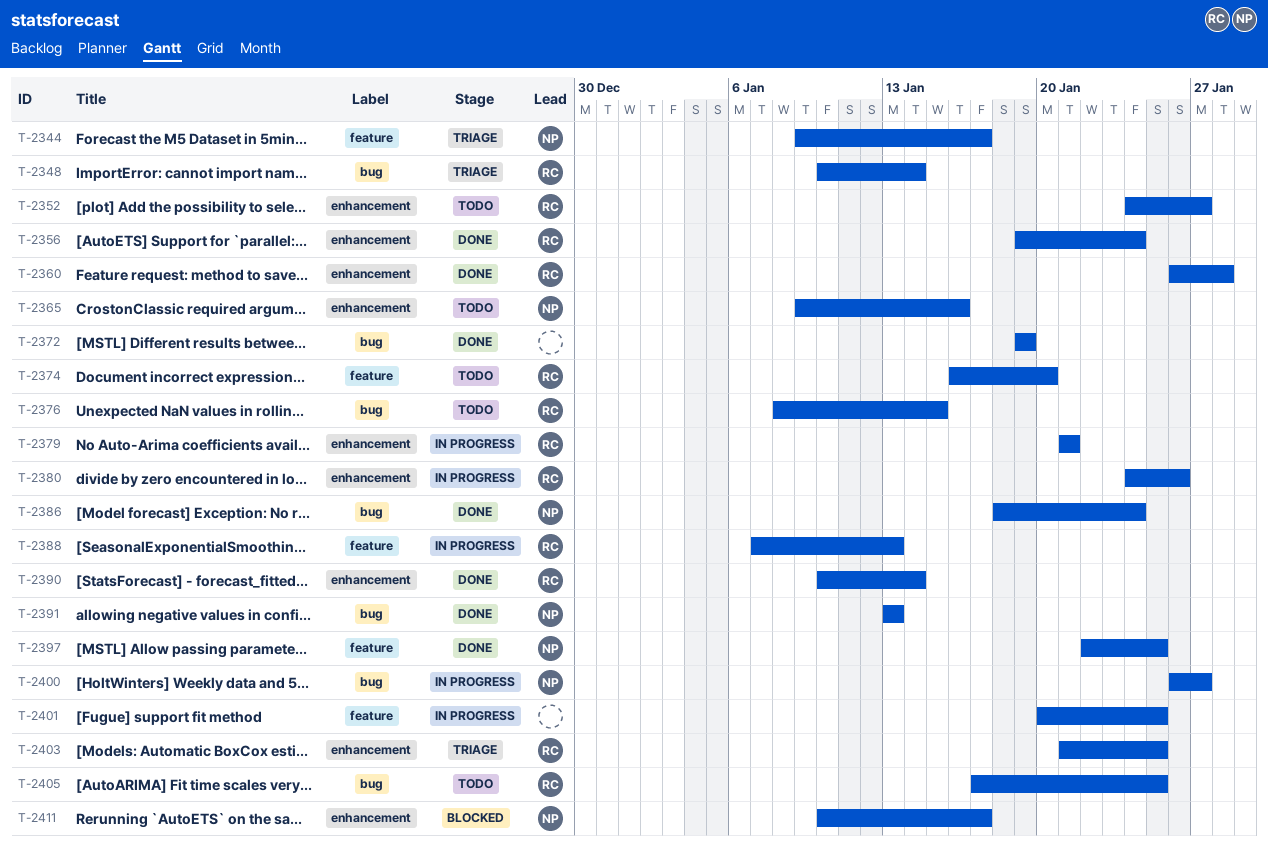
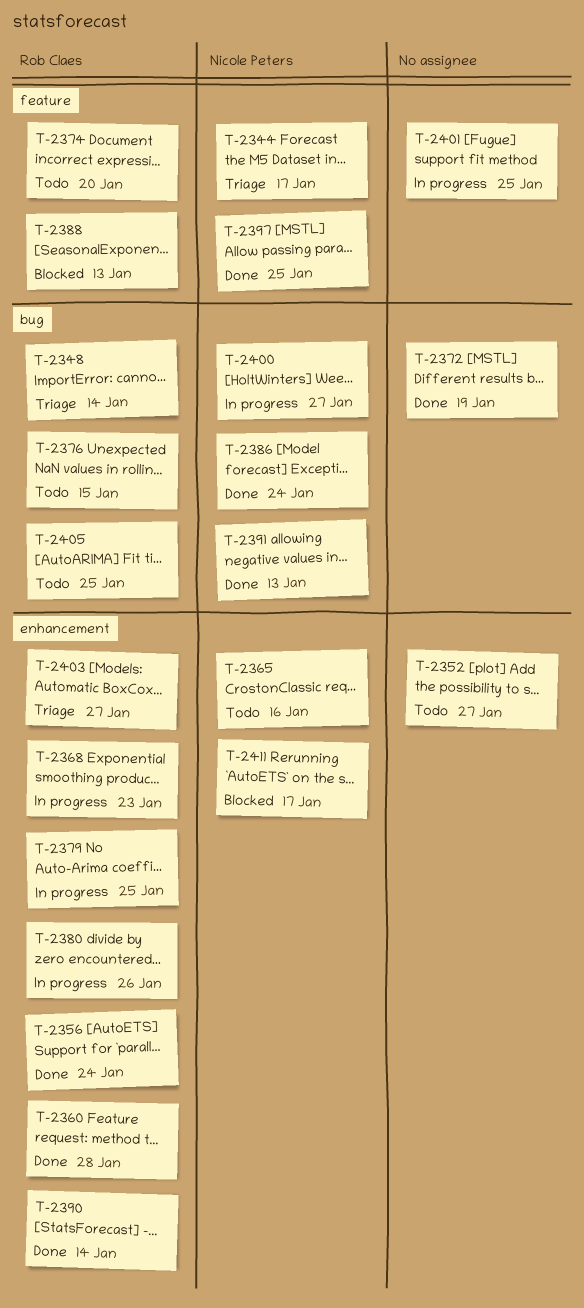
T-2352, owner: Rob Claes -> none
T-2368: none -> present
T-2379, due: Jan 21 -> Jan 25
T-2388, status: In progress -> Blocked
T-2403, due: Jan 25 -> Jan 27

